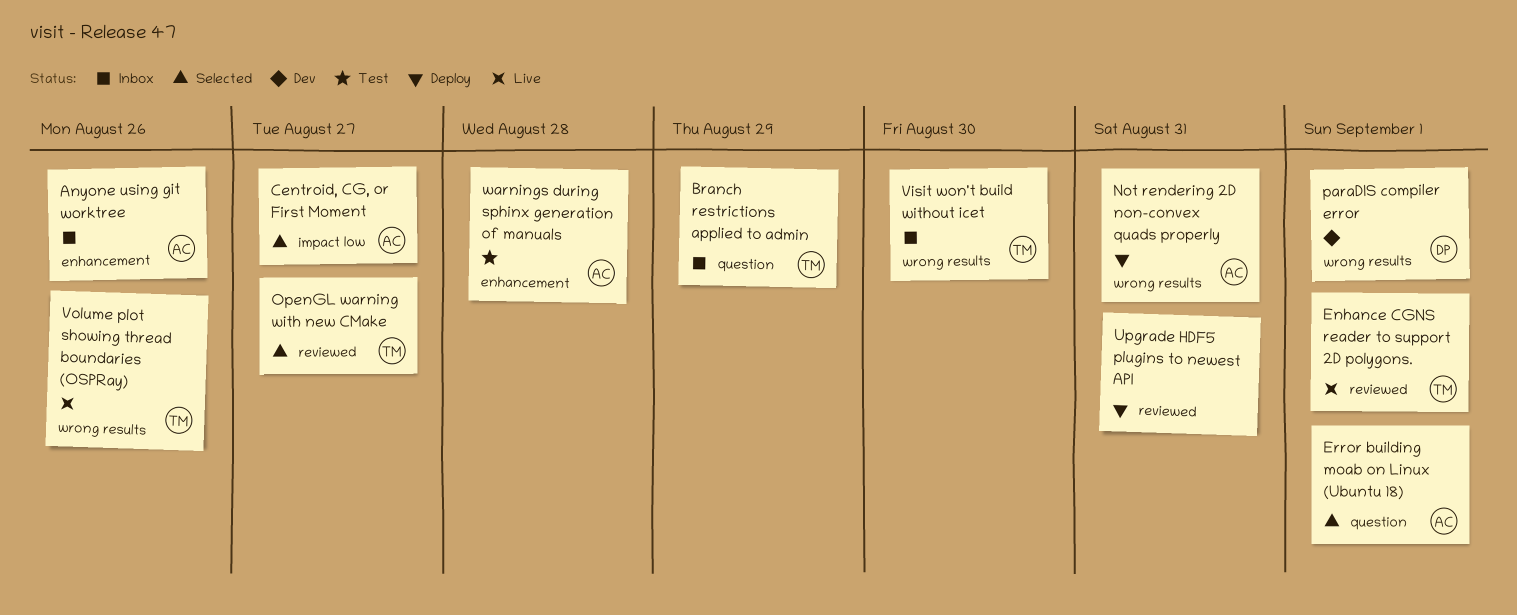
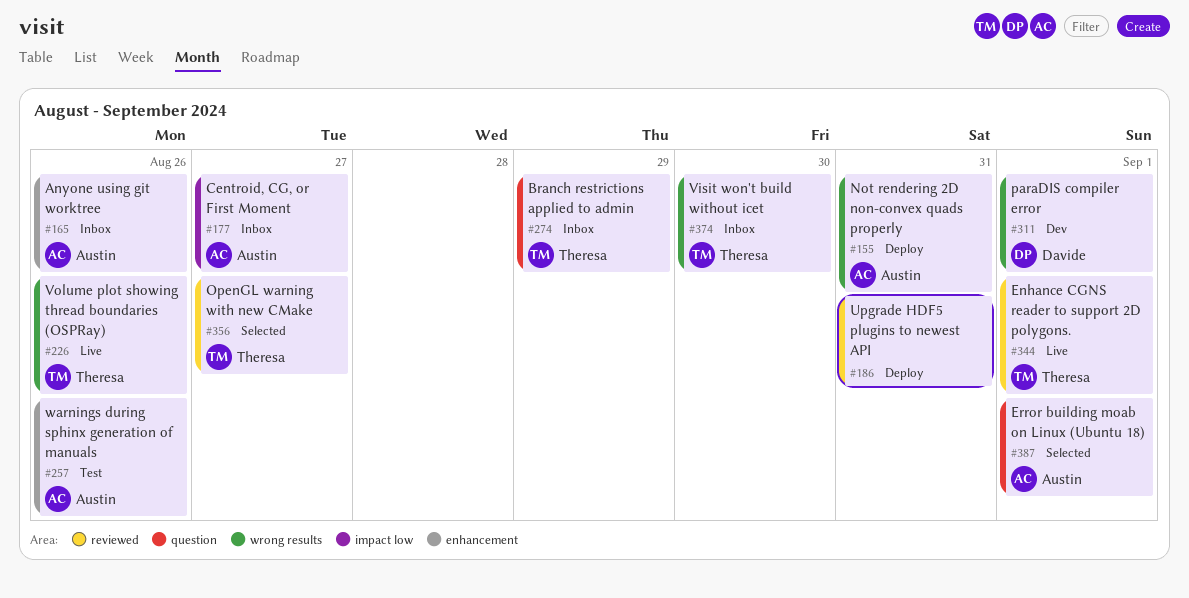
Centroid, CG, or First Moment, status: Selected -> Inbox
warnings during sphinx generation of manuals, due: Aug 28 -> Aug 26

